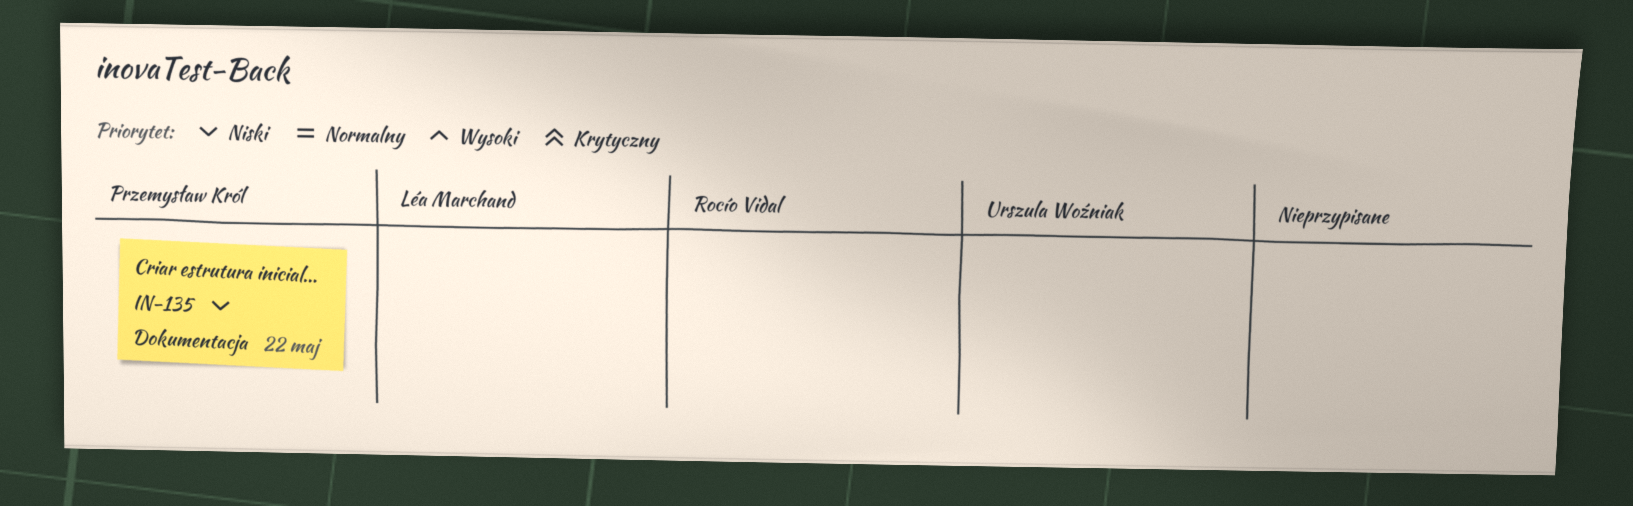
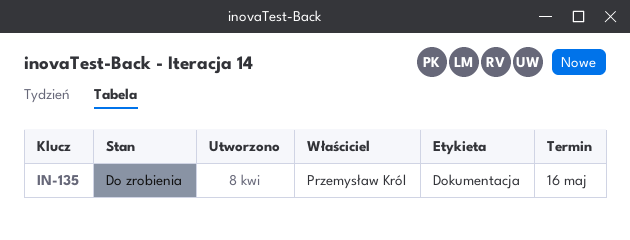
IN-135, due: May 22 -> May 16

